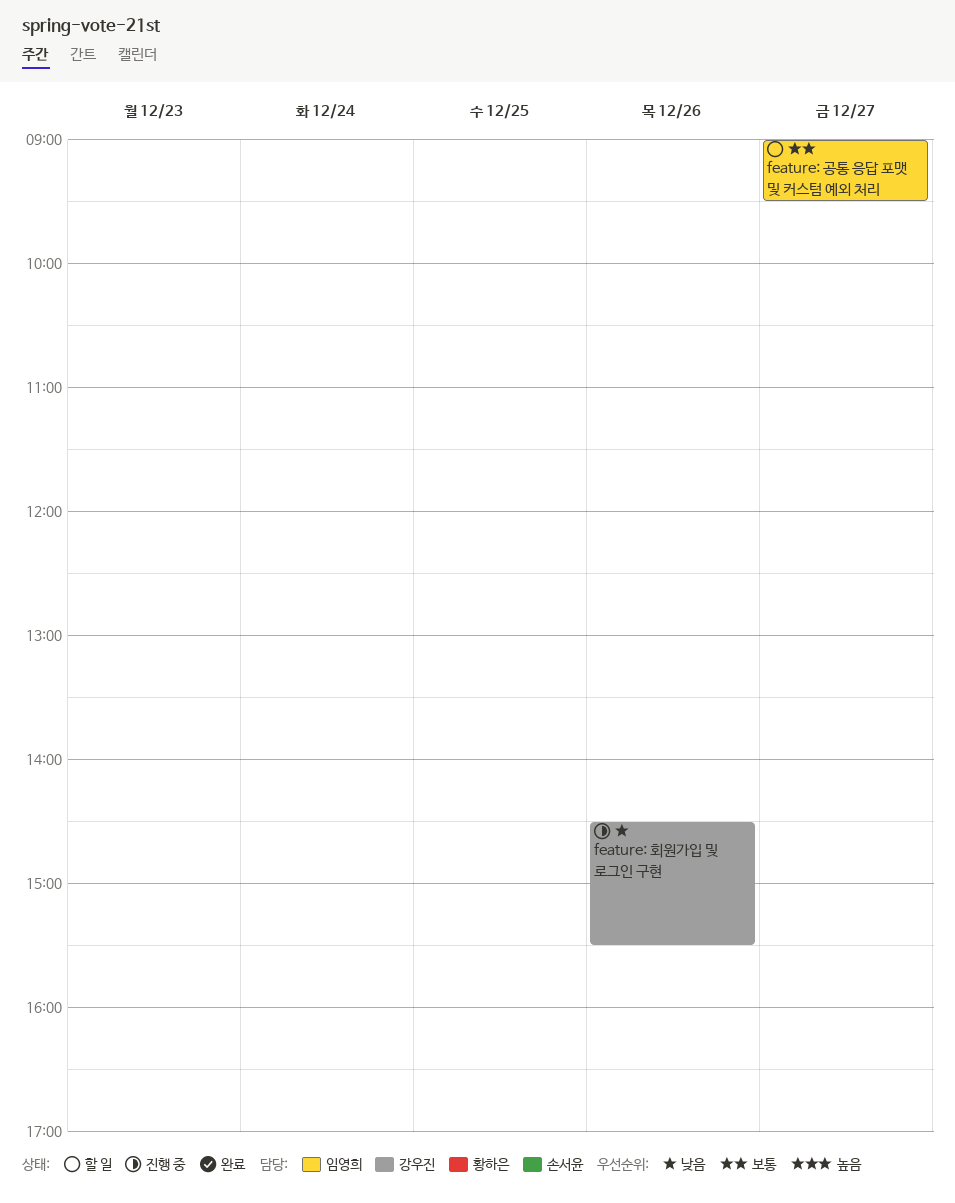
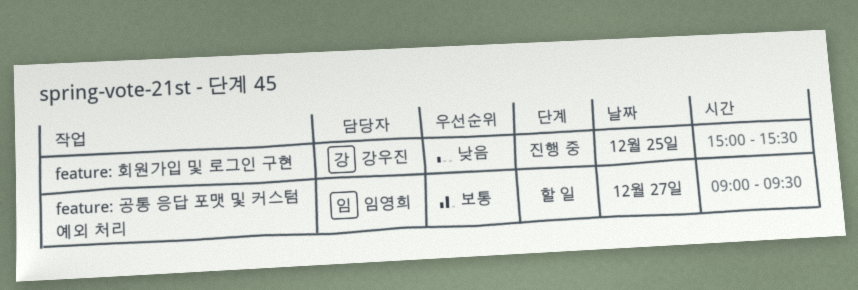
feature: 회원가입 및 로그인 구현, day: Dec 26 -> Dec 25
feature: 회원가입 및 로그인 구현, begins: 14:30 -> 15:00

